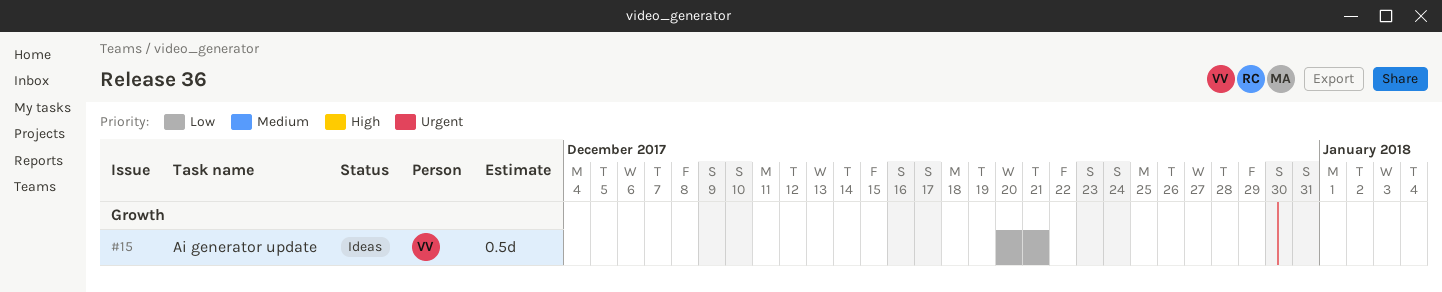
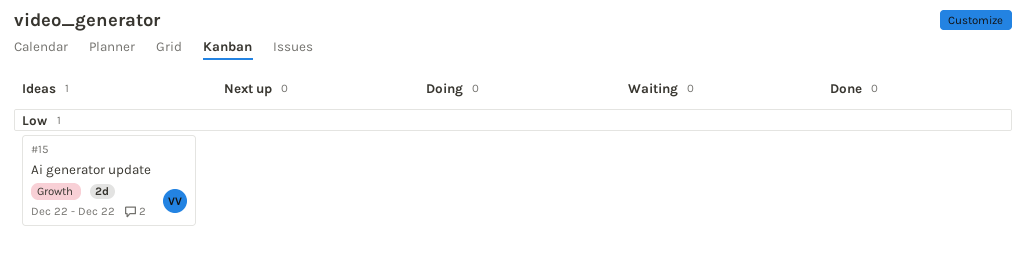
#15, estimate: 0.5d -> 2d
#15, start: Dec 20 -> Dec 22
#15, due: Dec 21 -> Dec 22

